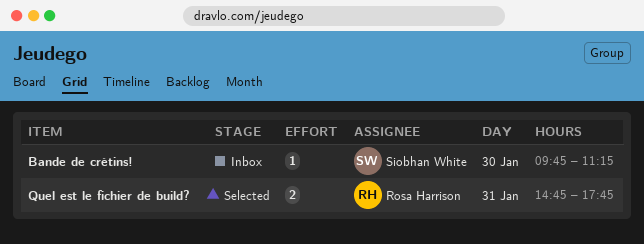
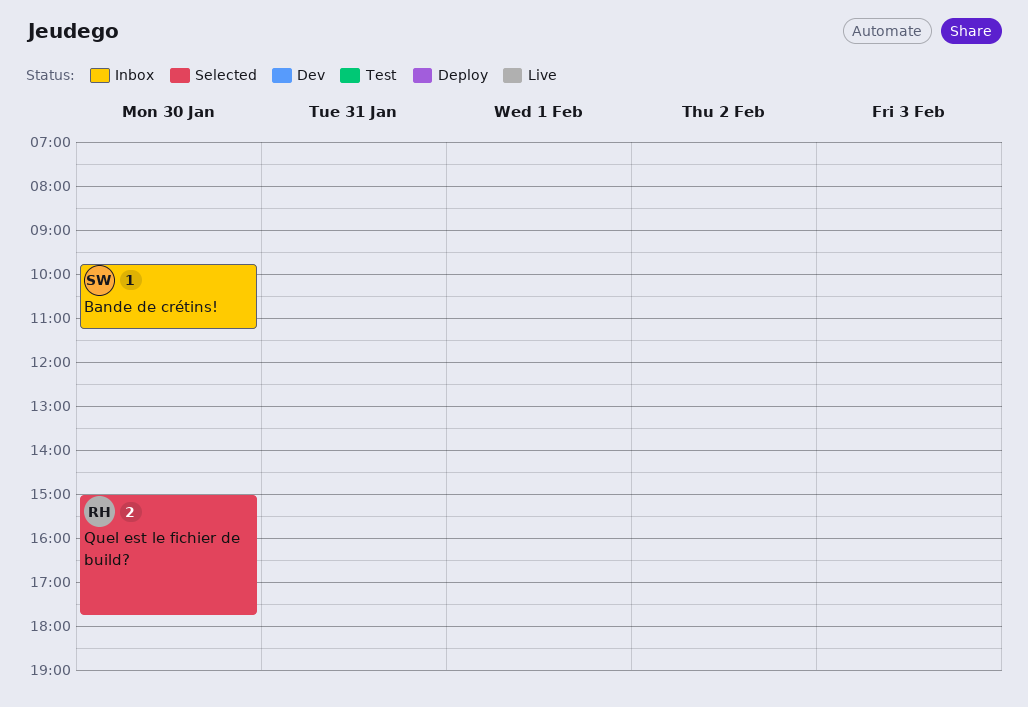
Quel est le fichier de build?, day: Jan 31 -> Jan 30
Quel est le fichier de build?, begins: 14:45 -> 15:00

